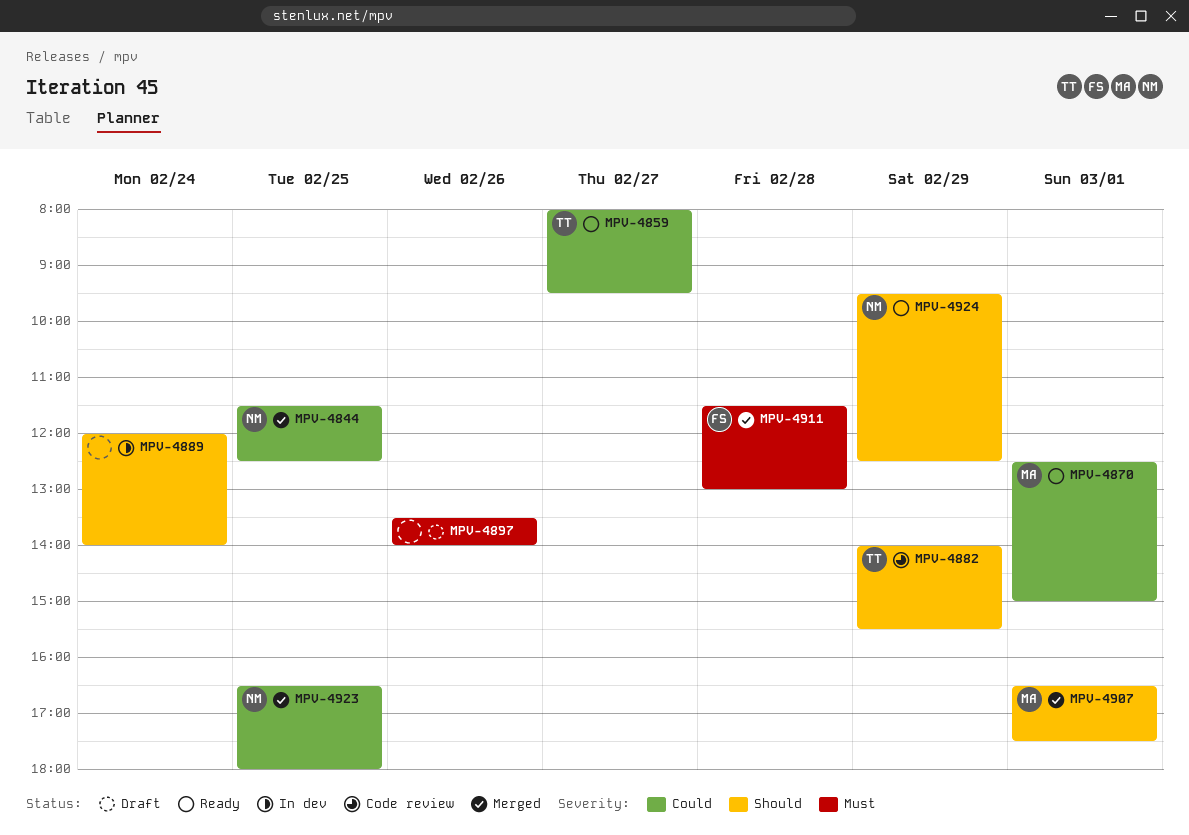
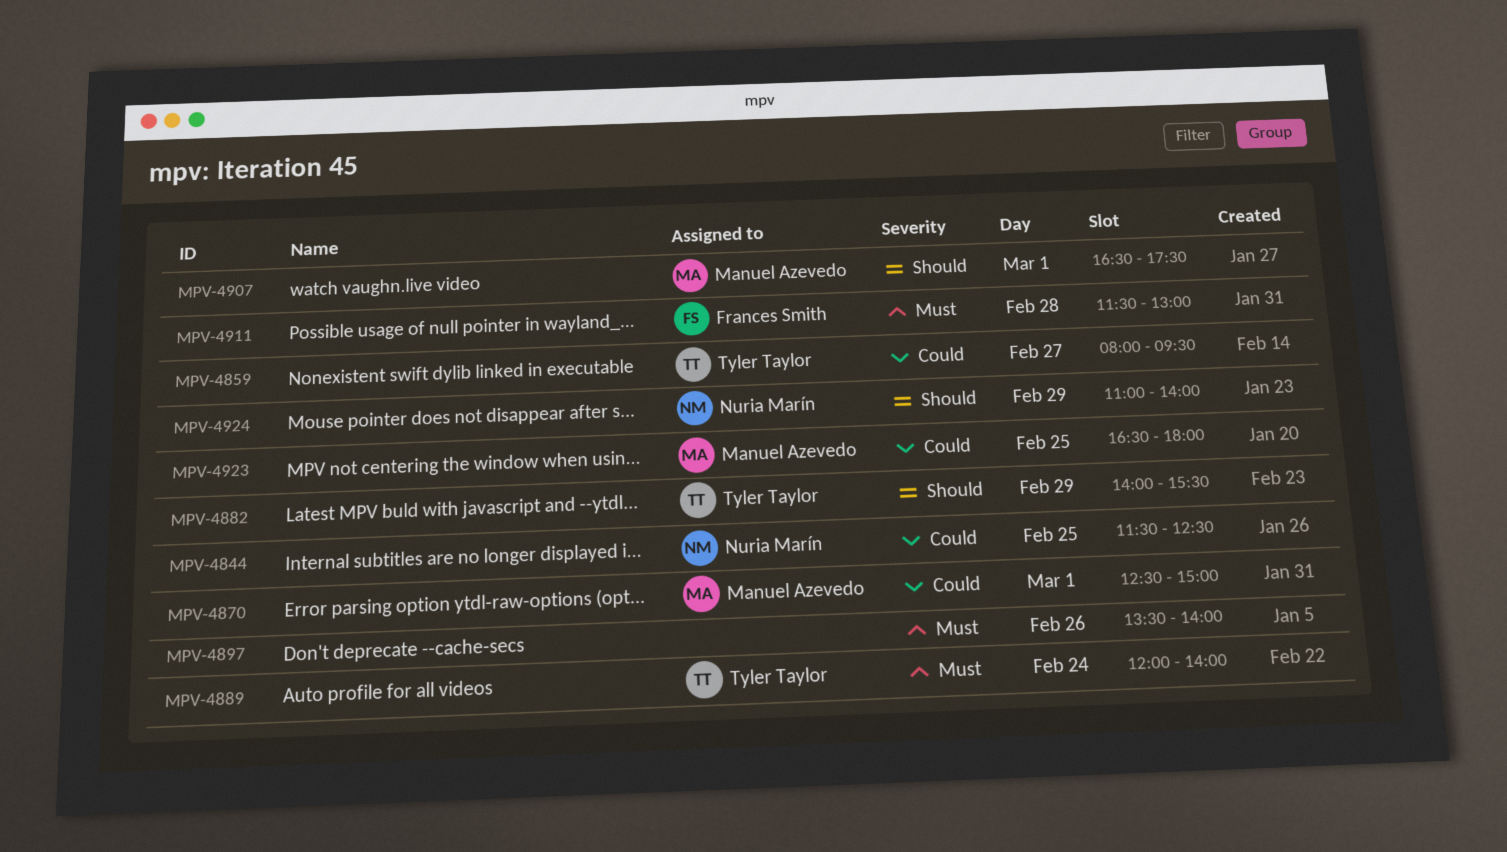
MPV-4889, owner: none -> Tyler Taylor
MPV-4889, priority: Should -> Must
MPV-4923, owner: Nuria Marín -> Manuel Azevedo
MPV-4924, begins: 09:30 -> 11:00
MPV-4924, ends: 12:30 -> 14:00

